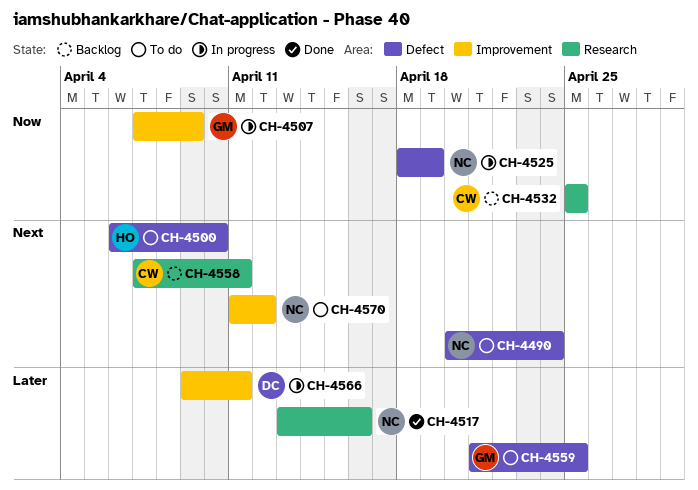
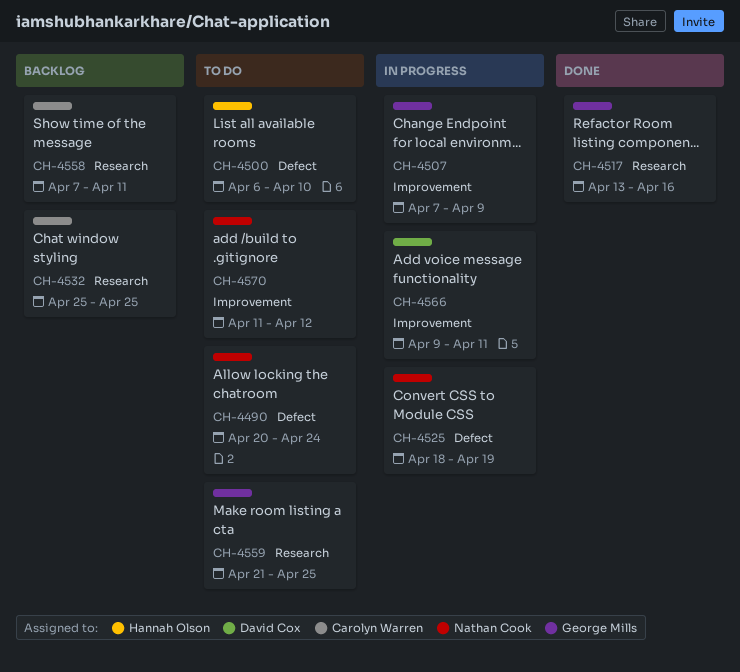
CH-4517, owner: Nathan Cook -> George Mills
CH-4559, label: Defect -> Research

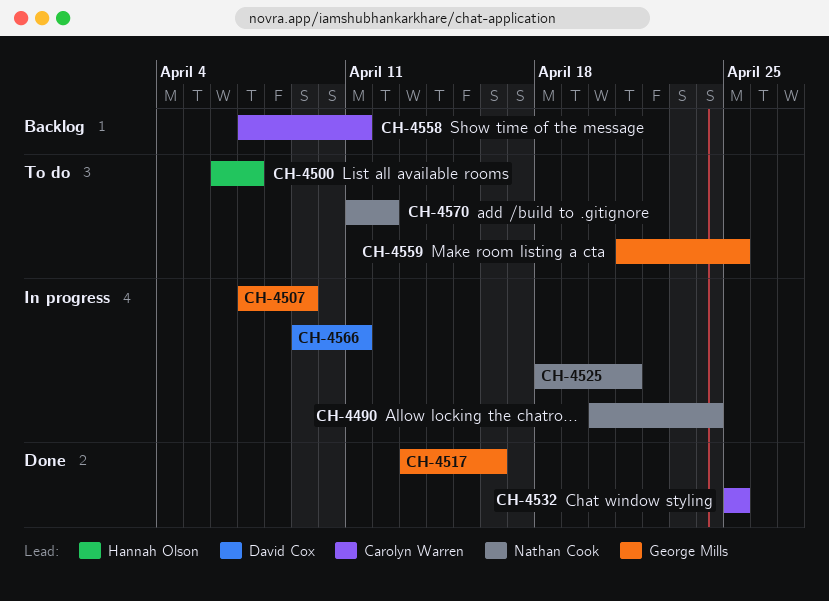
CH-4490, status: To do -> In progress
CH-4500, due: Apr 10 -> Apr 7
CH-4525, due: Apr 19 -> Apr 21
CH-4532, status: Backlog -> Done

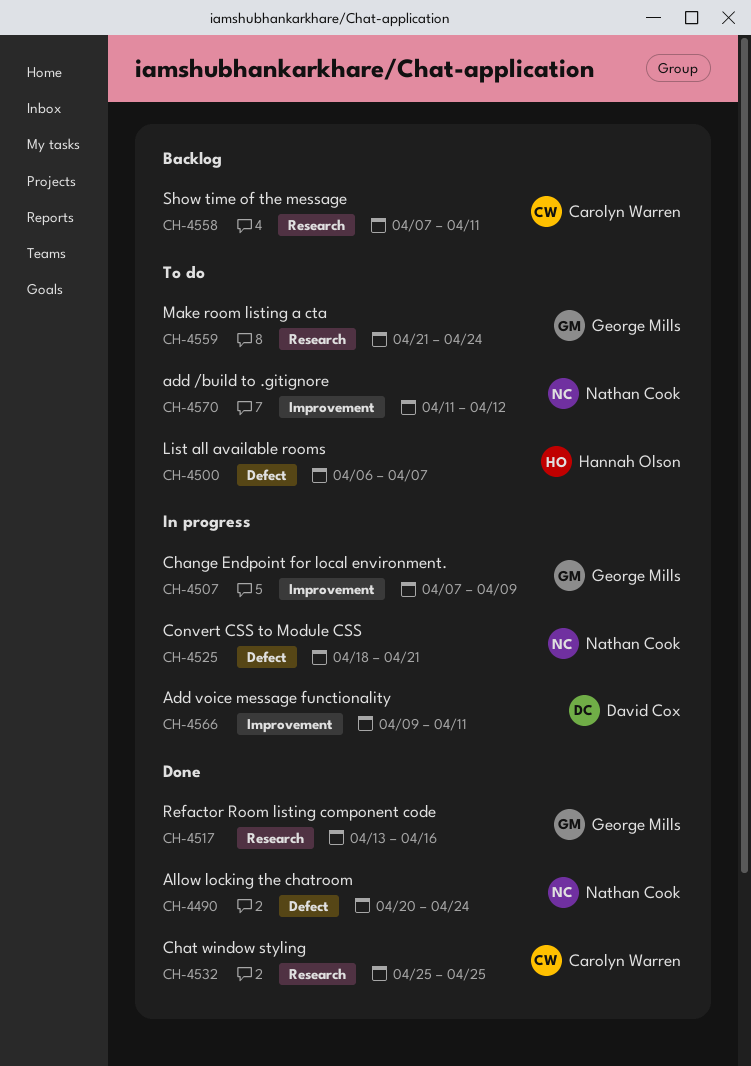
CH-4490, status: In progress -> Done
CH-4559, due: Apr 25 -> Apr 24

